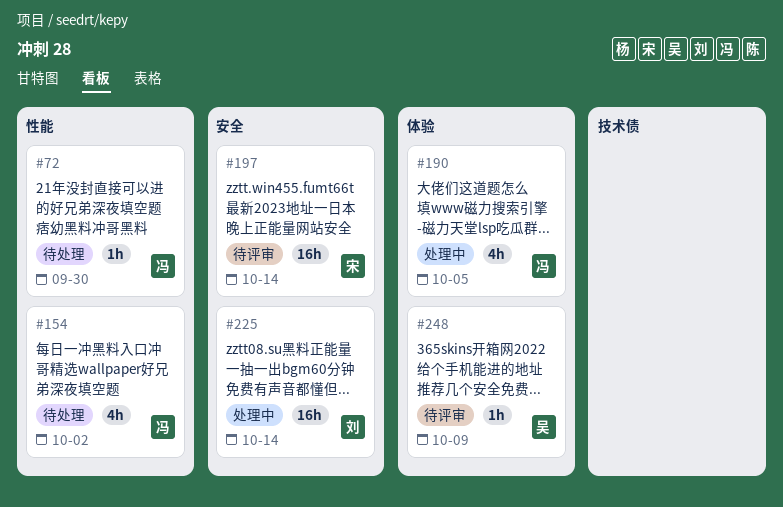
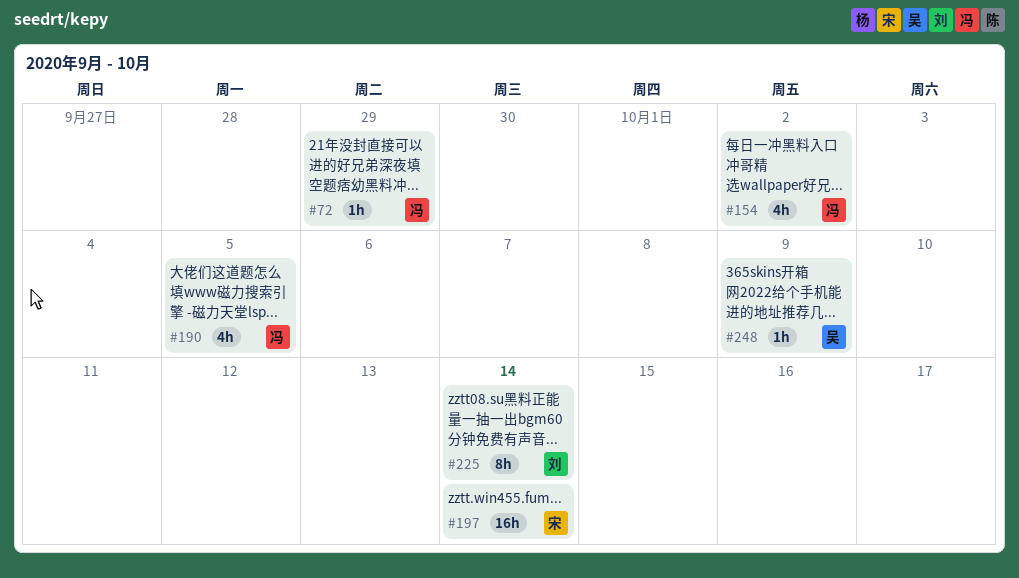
#72, due: Sep 30 -> Sep 29
#225, estimate: 16h -> 8h

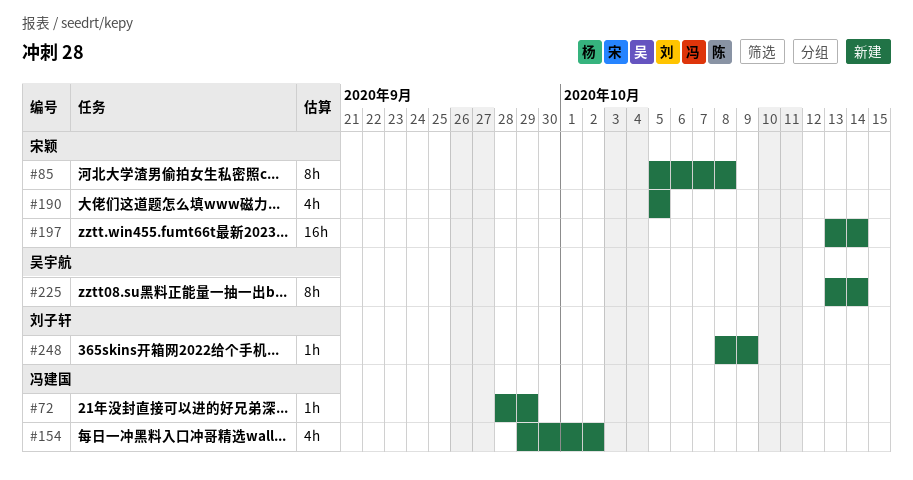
#85: none -> present
#190, owner: 冯建国 -> 宋颖
#225, owner: 刘子轩 -> 吴宇航
#248, owner: 吴宇航 -> 刘子轩

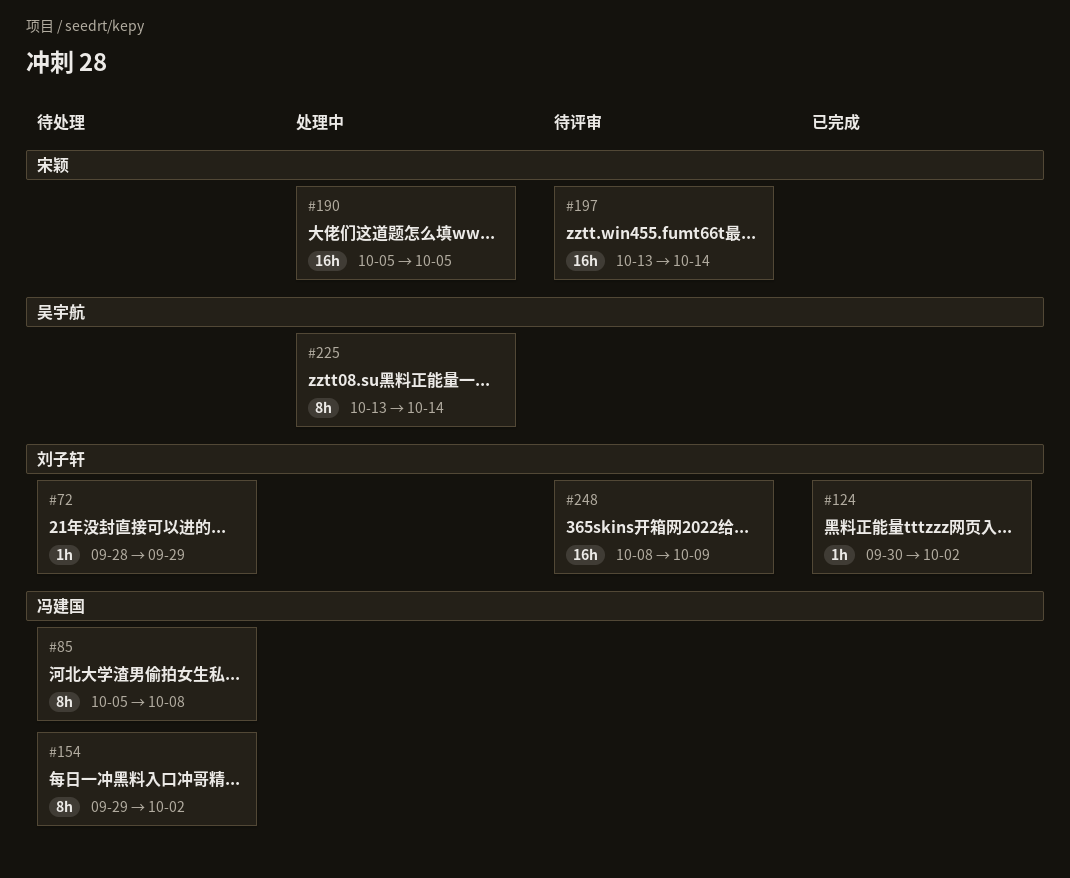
#72, owner: 冯建国 -> 刘子轩
#85, owner: 宋颖 -> 冯建国
#124: none -> present
#154, estimate: 4h -> 8h
#190, estimate: 4h -> 16h
#248, estimate: 1h -> 16h

